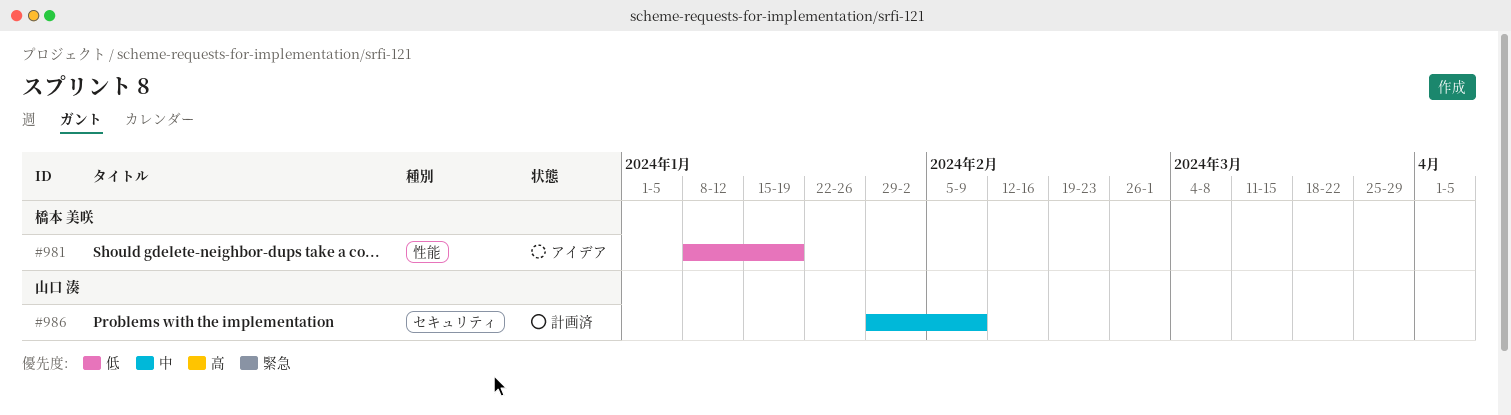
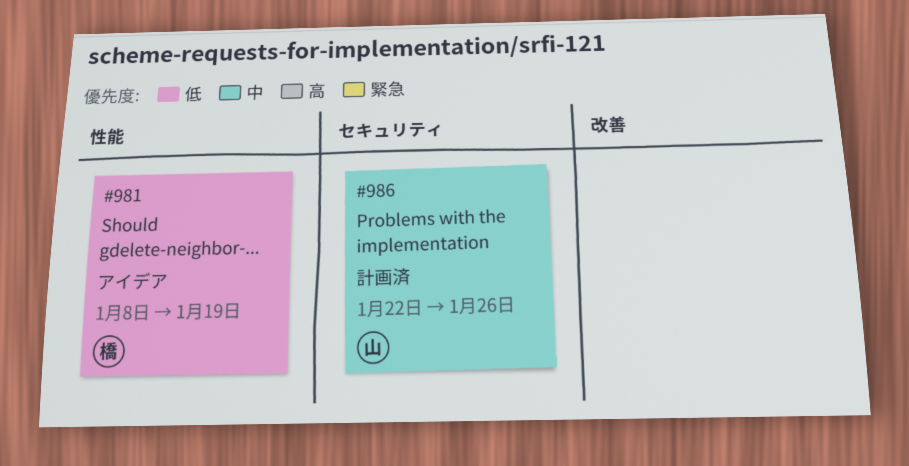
#986, start: Jan 29 -> Jan 22
#986, due: Feb 9 -> Jan 26

